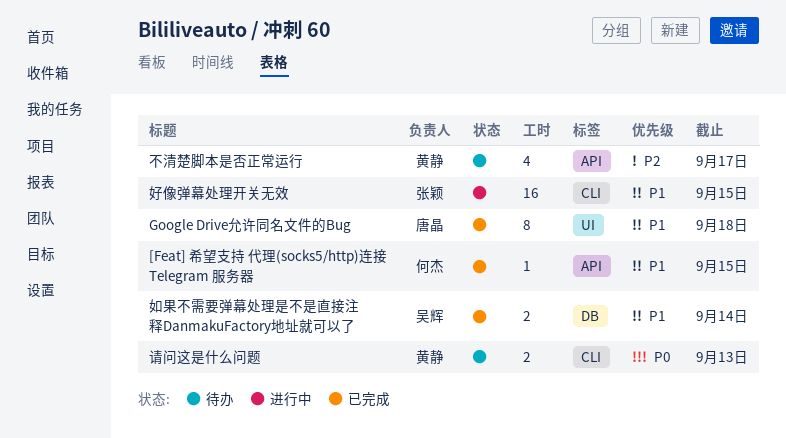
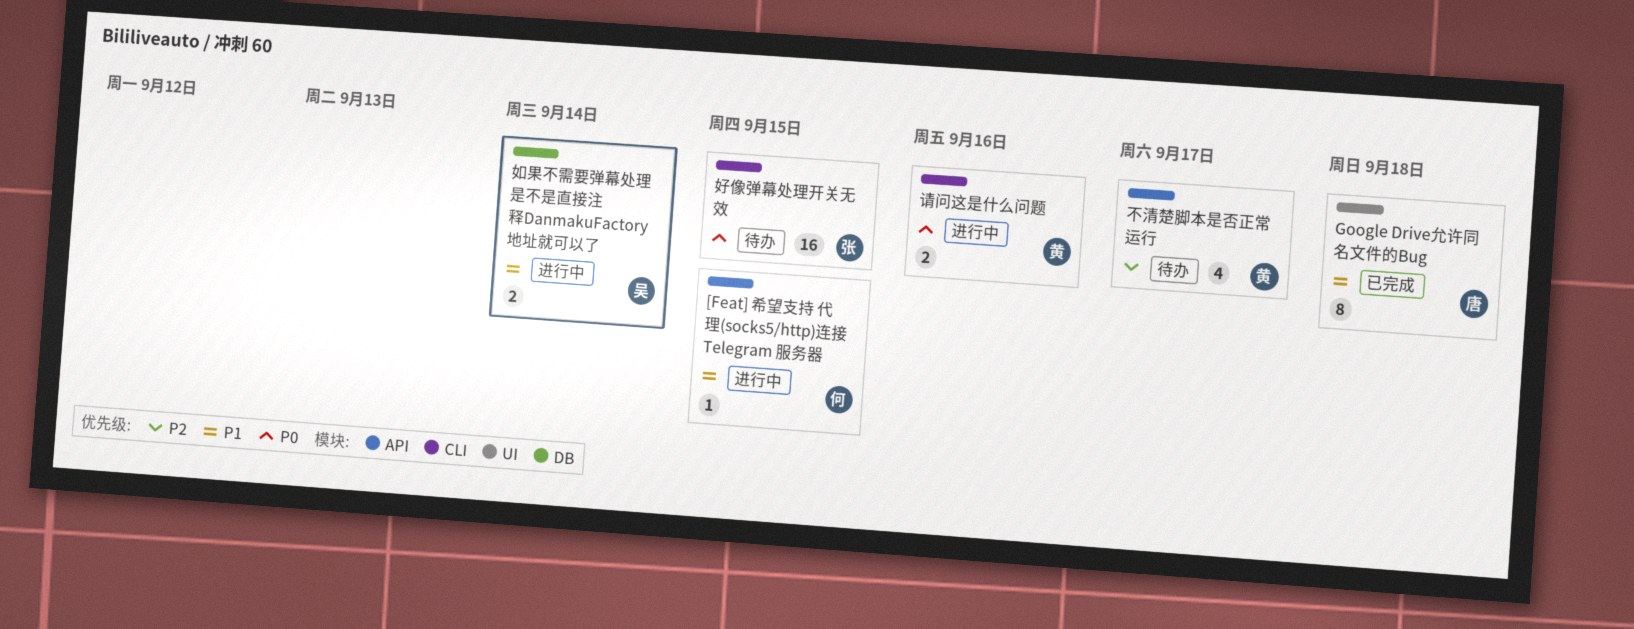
[Feat] 希望支持 代理(socks5/http)连接 Telegram 服务器, status: 已完成 -> 进行中
好像弹幕处理开关无效, status: 进行中 -> 待办
好像弹幕处理开关无效, priority: P1 -> P0
如果不需要弹幕处理是不是直接注释DanmakuFactory地址就可以了, status: 已完成 -> 进行中
请问这是什么问题, status: 待办 -> 进行中
请问这是什么问题, due: Sep 13 -> Sep 16

